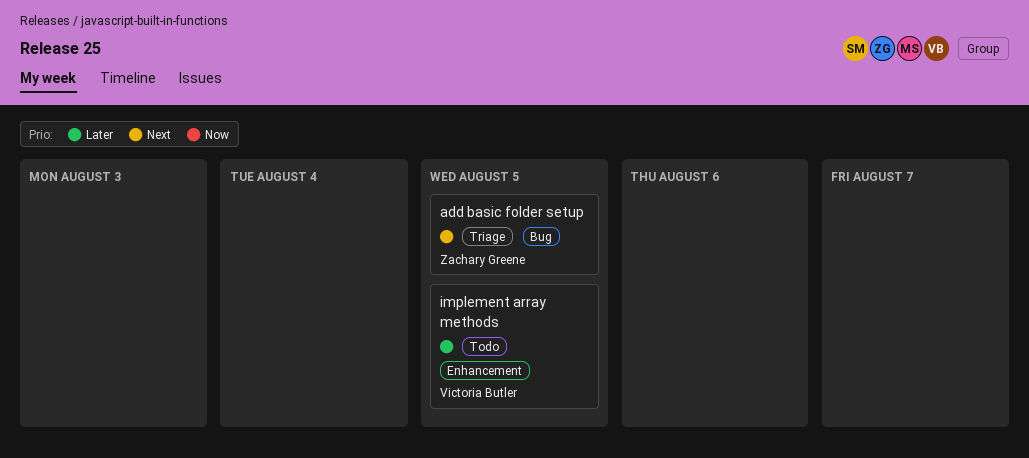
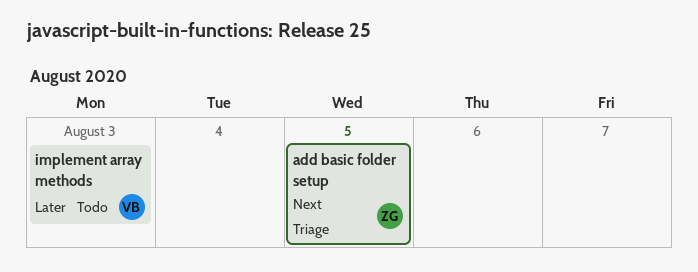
implement array methods, due: Aug 5 -> Aug 3

